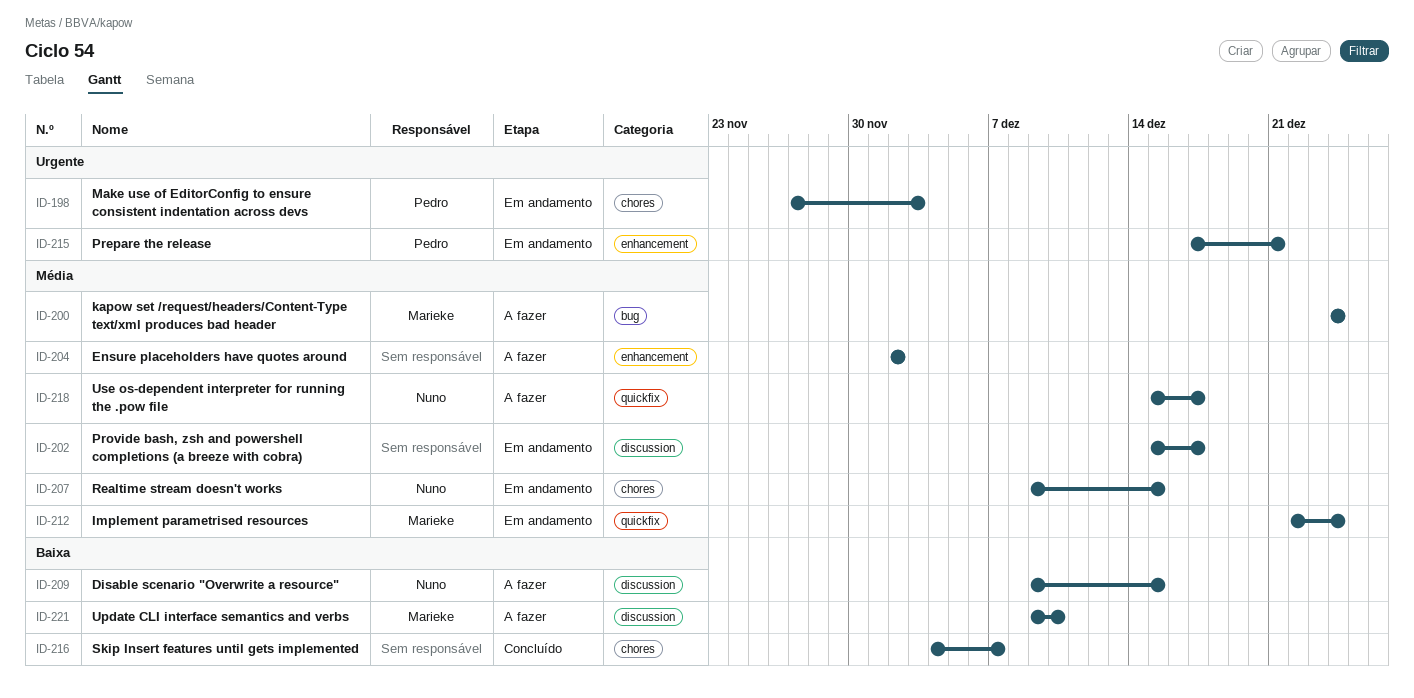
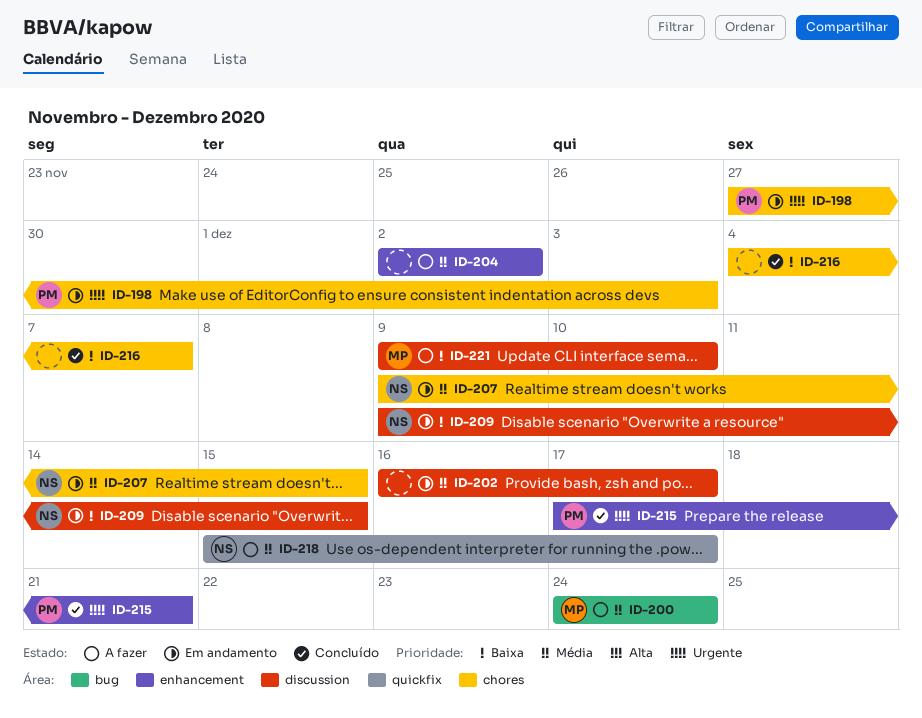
ID-202, start: Dec 15 -> Dec 16
ID-209, status: A fazer -> Em andamento
ID-212: present -> none
ID-215, status: Em andamento -> Concluído

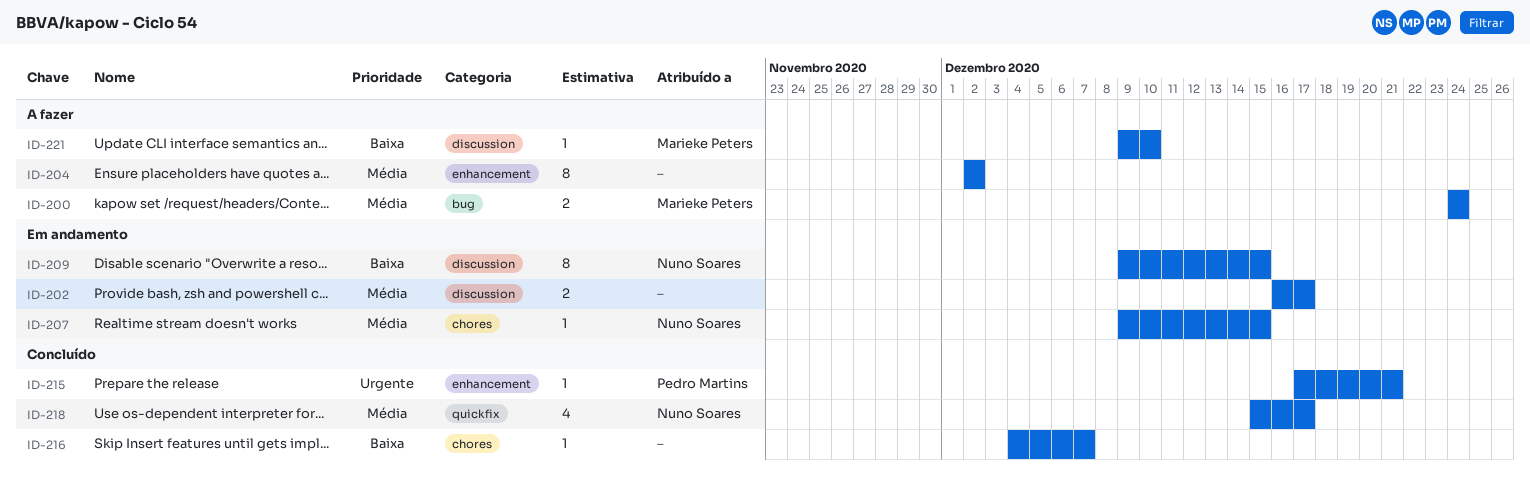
ID-198: present -> none
ID-218, status: A fazer -> Concluído

